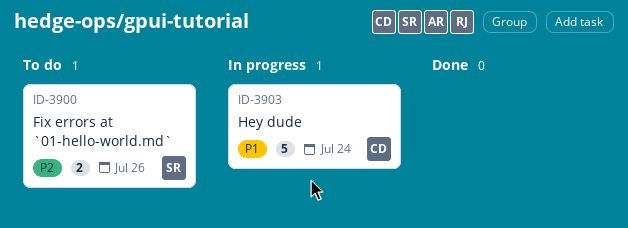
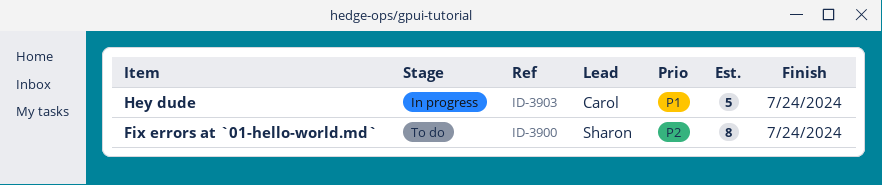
ID-3900, estimate: 2 -> 8
ID-3900, due: Jul 26 -> Jul 24

